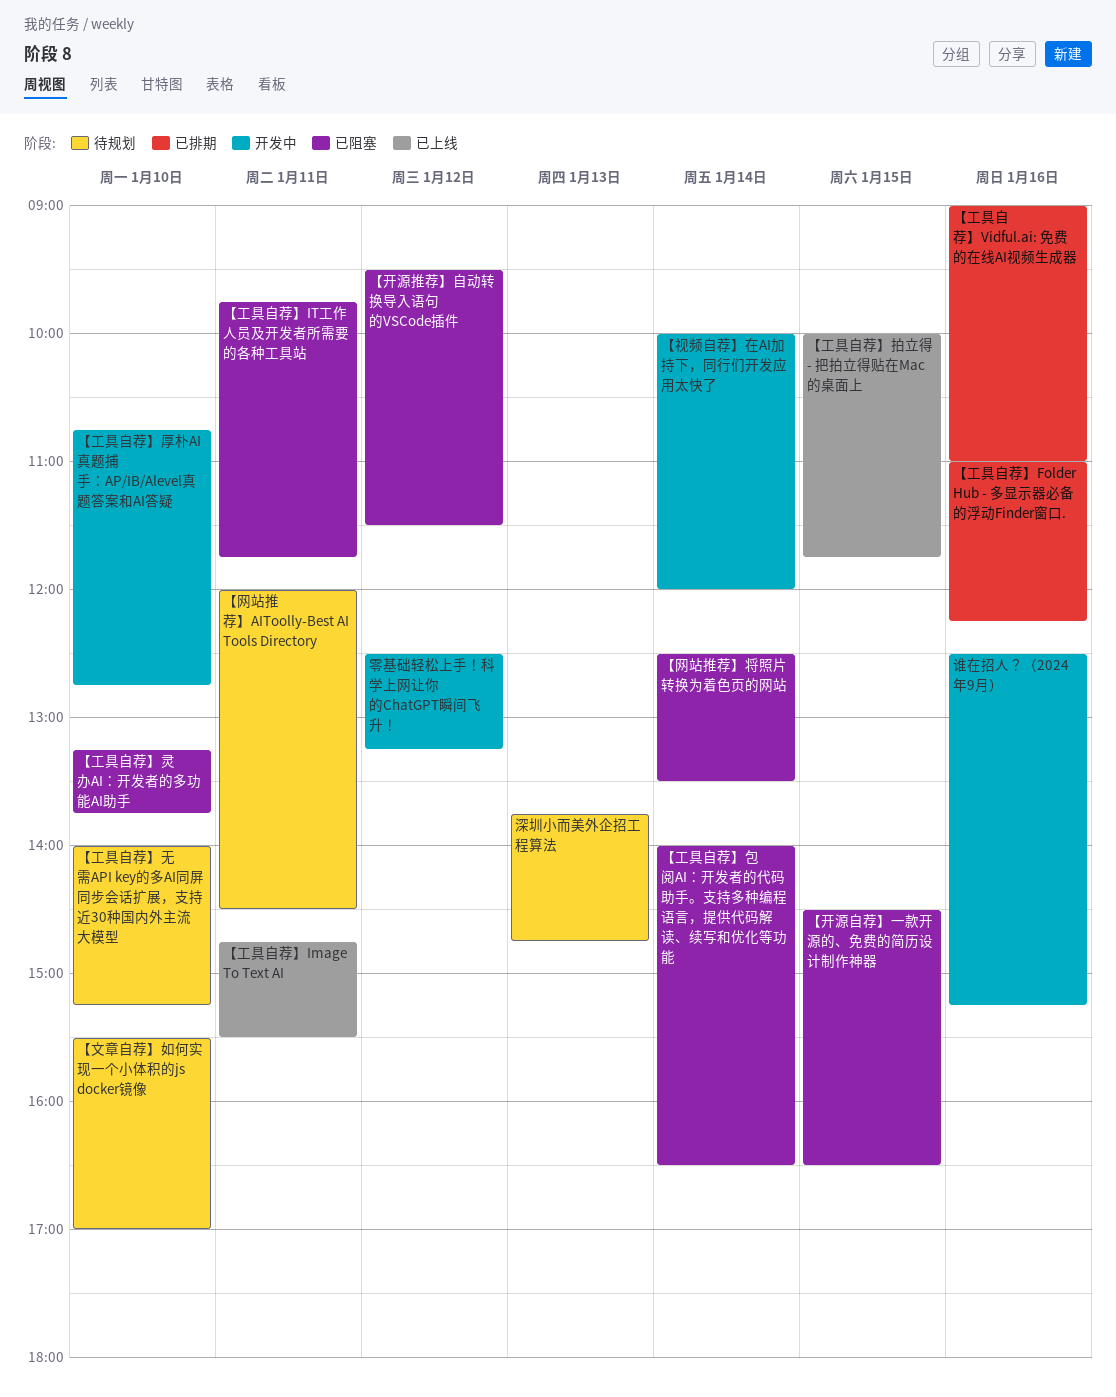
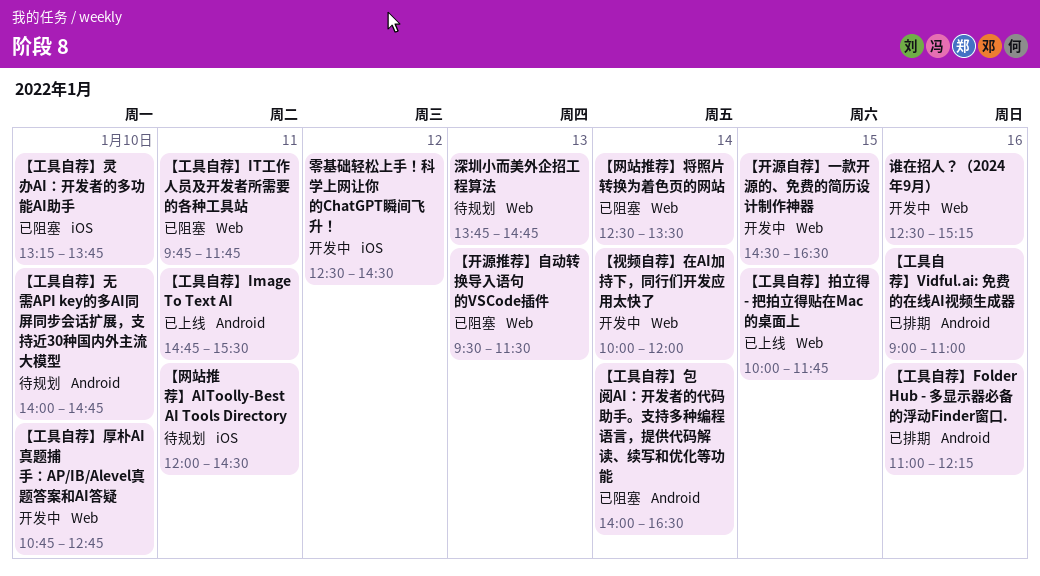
【工具自荐】无需API key的多AI同屏同步会话扩展，支持近30种国内外主流大模型, ends: 15:15 -> 14:45
【开源推荐】自动转换导入语句的VSCode插件, day: Jan 12 -> Jan 13
【开源自荐】一款开源的、免费的简历设计制作神器, status: 已阻塞 -> 开发中
【文章自荐】如何实现一个小体积的js docker镜像: present -> none
零基础轻松上手！科学上网让你的ChatGPT瞬间飞升！, ends: 13:15 -> 14:30

